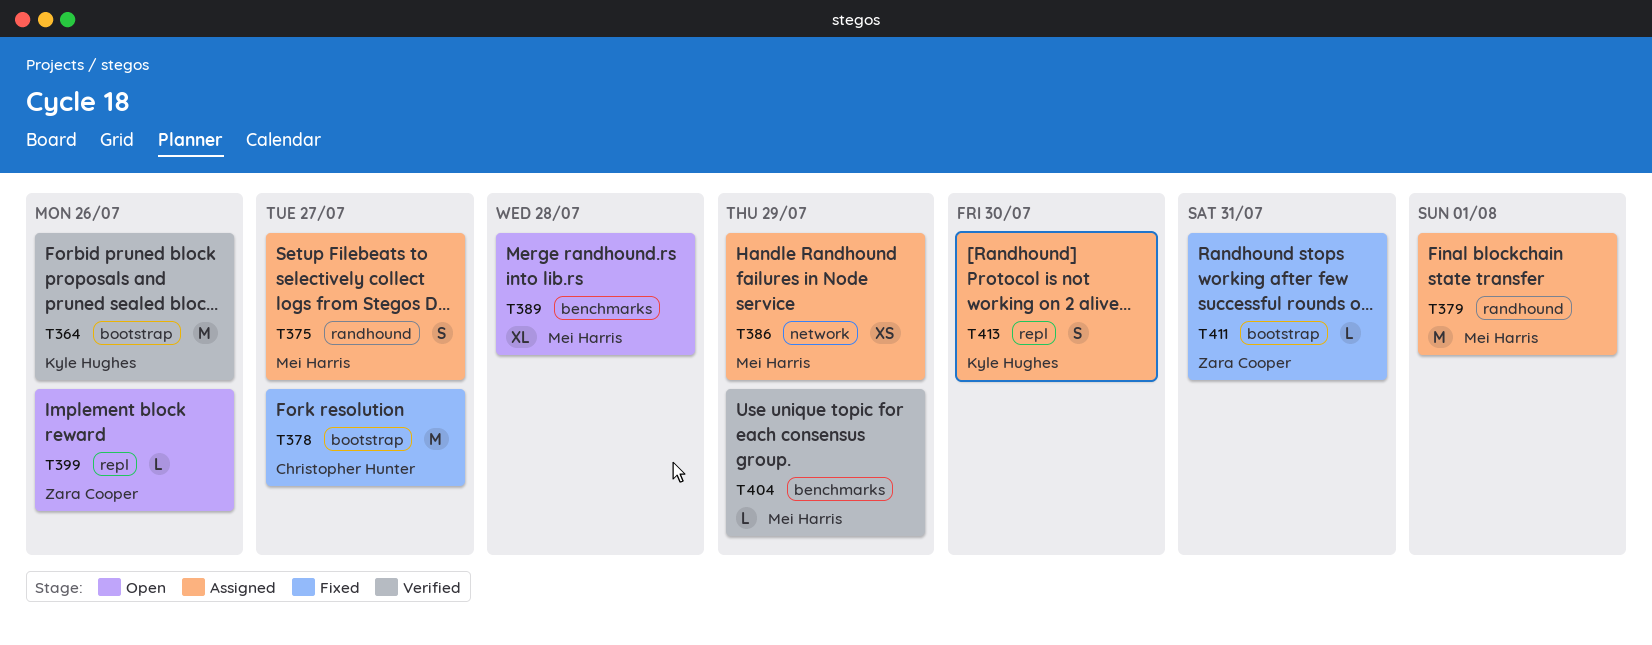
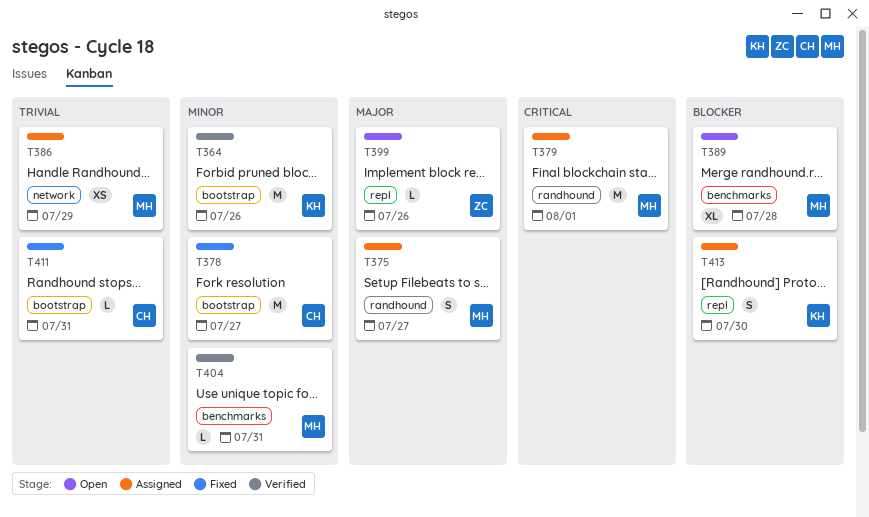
T404, due: Jul 29 -> Jul 31
T411, owner: Zara Cooper -> Christopher Hunter

